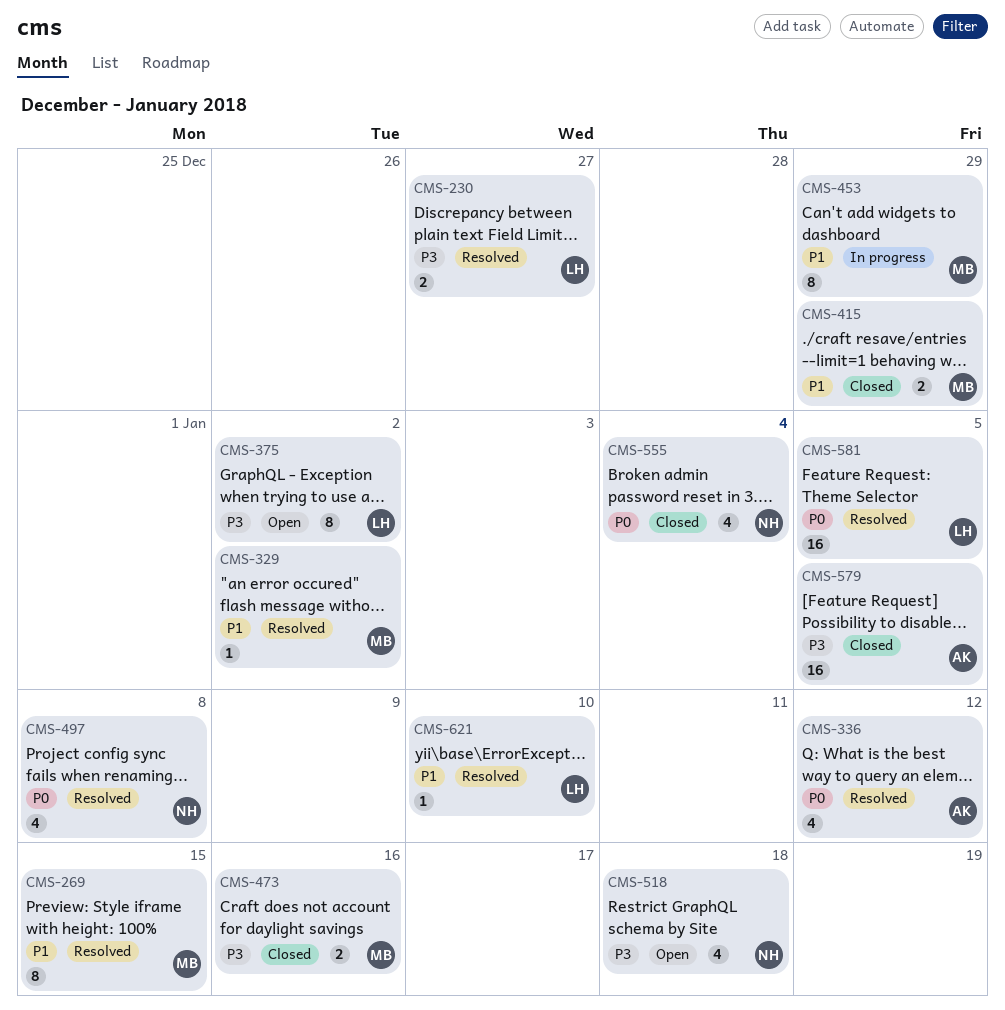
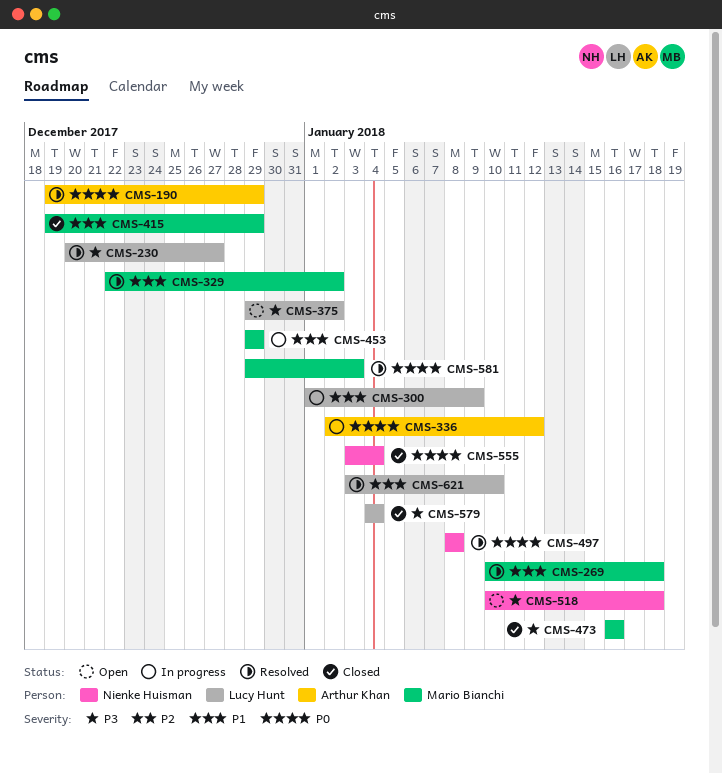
CMS-190: none -> present
CMS-269, due: Jan 15 -> Jan 18
CMS-300: none -> present
CMS-336, status: Resolved -> In progress
CMS-579, owner: Arthur Khan -> Lucy Hunt
CMS-579, due: Jan 5 -> Jan 4
CMS-581, owner: Lucy Hunt -> Mario Bianchi
CMS-581, due: Jan 5 -> Jan 3

